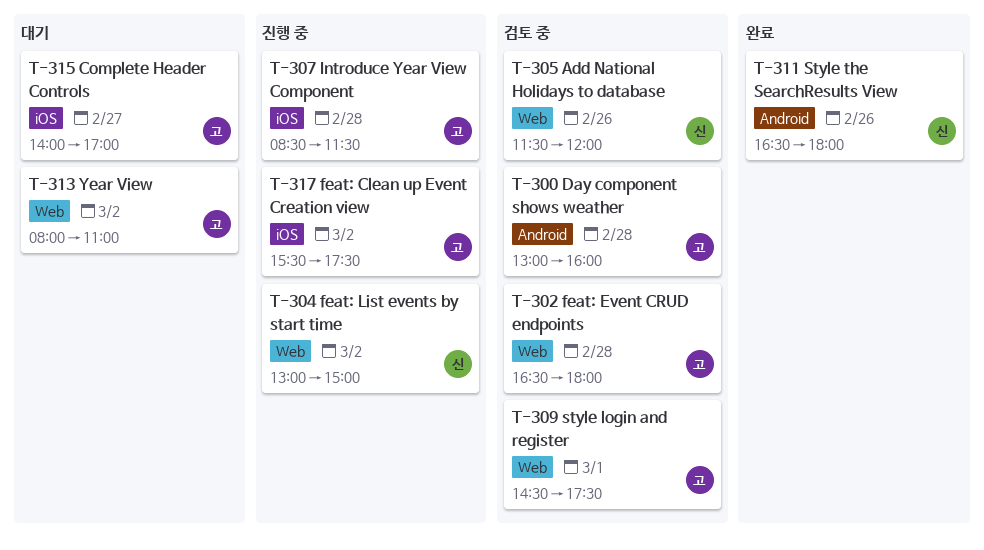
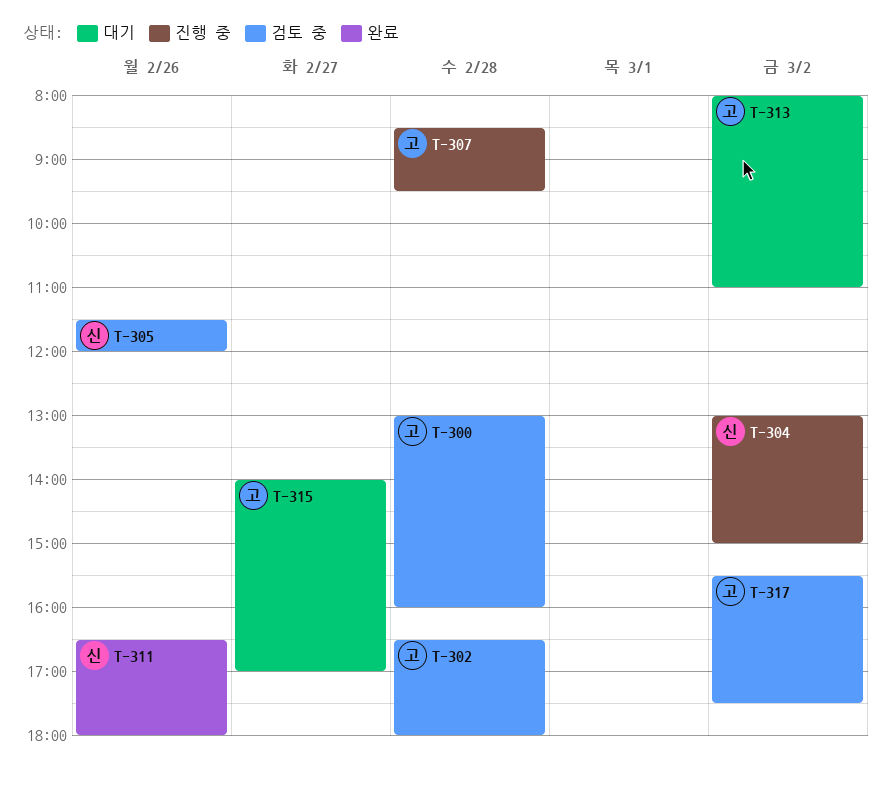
T-307, ends: 11:30 -> 09:30
T-309: present -> none
T-317, status: 진행 중 -> 검토 중

